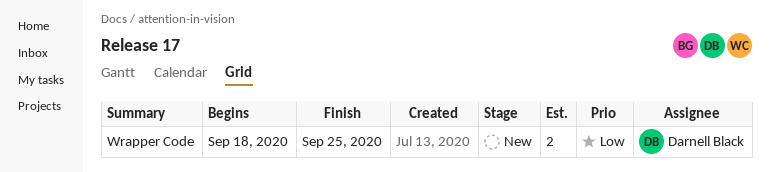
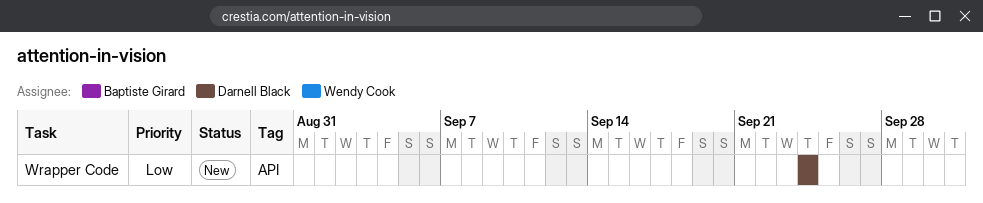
Wrapper Code, start: Sep 18 -> Sep 24
Wrapper Code, due: Sep 25 -> Sep 24

